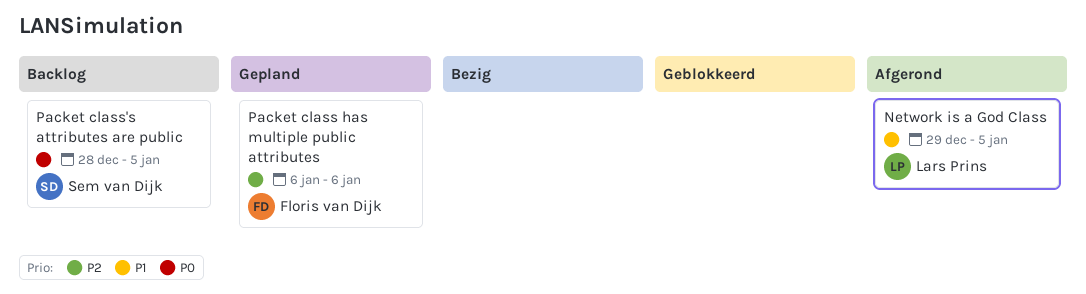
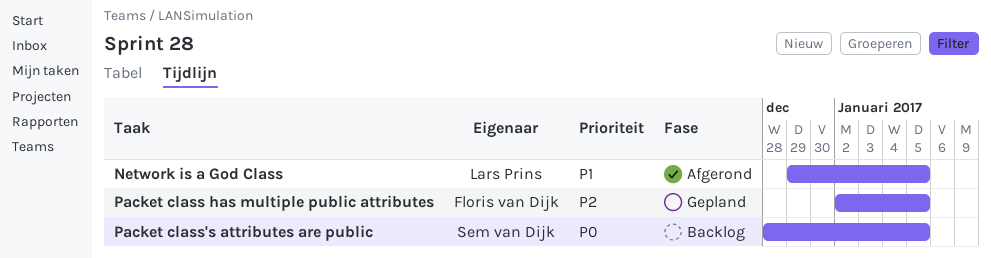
Packet class has multiple public attributes, start: Jan 6 -> Jan 2
Packet class has multiple public attributes, due: Jan 6 -> Jan 5

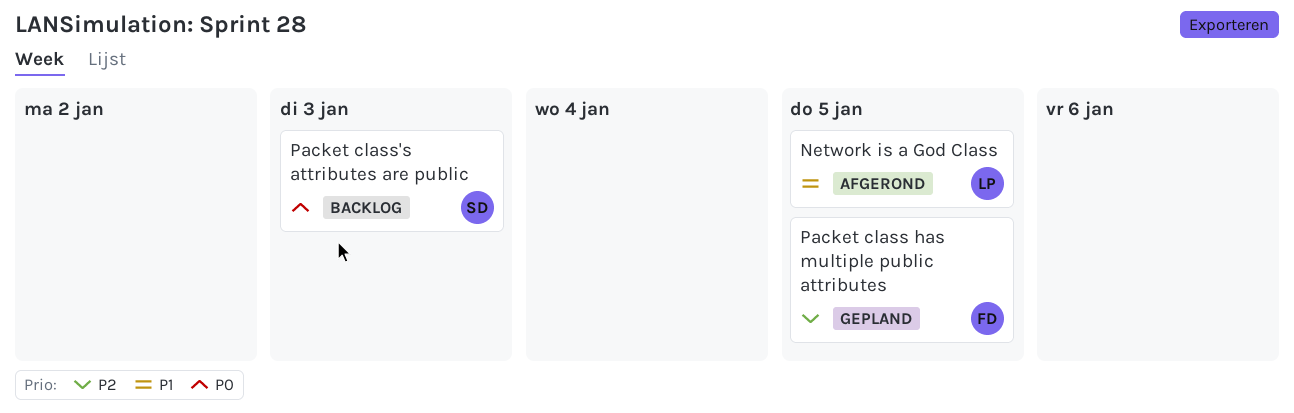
Packet class's attributes are public, due: Jan 5 -> Jan 3

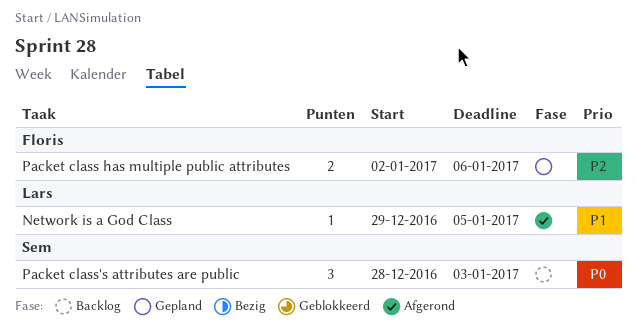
Packet class has multiple public attributes, due: Jan 5 -> Jan 6

